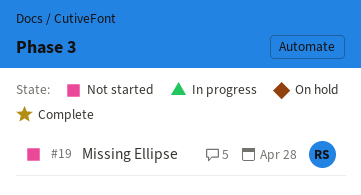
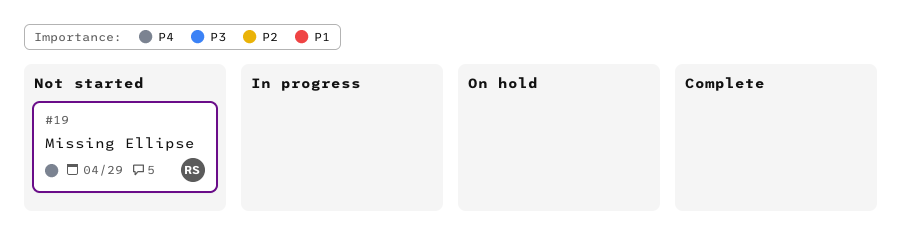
#19, due: Apr 28 -> Apr 29

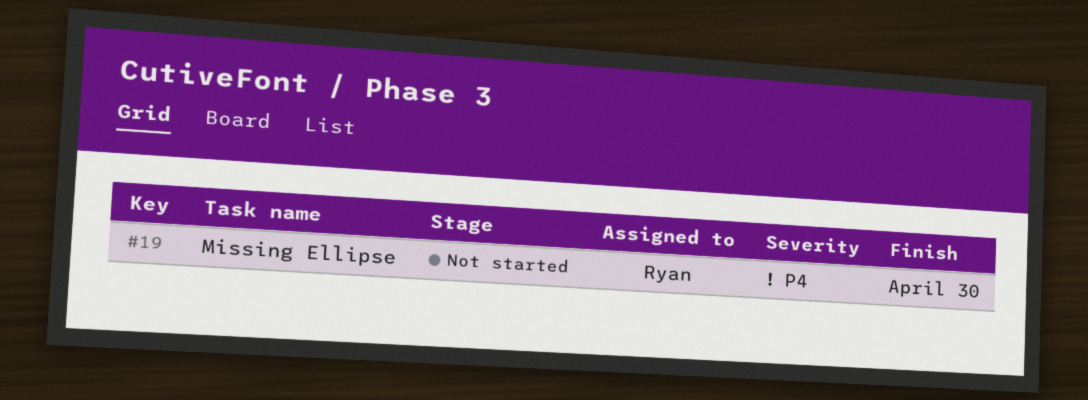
#19, due: Apr 29 -> Apr 30

